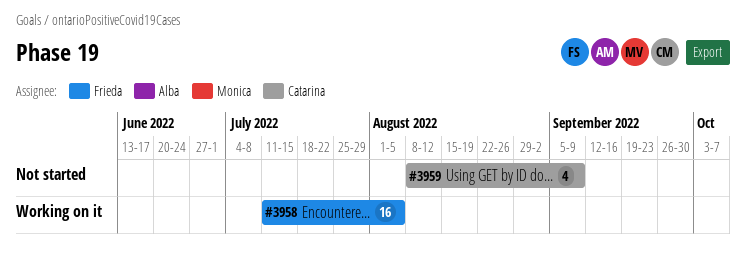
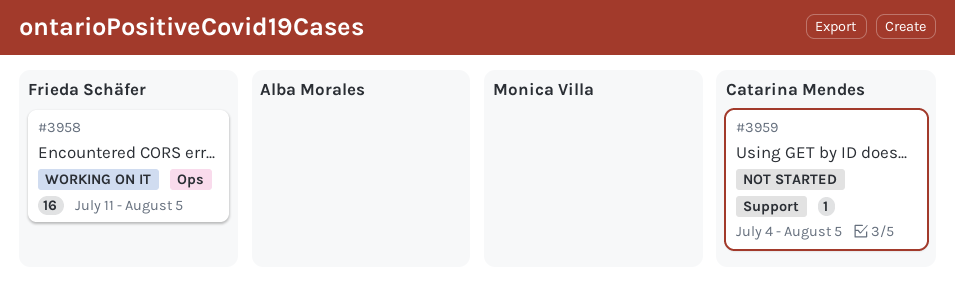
#3959, estimate: 4 -> 1
#3959, start: Aug 8 -> Jul 4
#3959, due: Sep 9 -> Aug 5

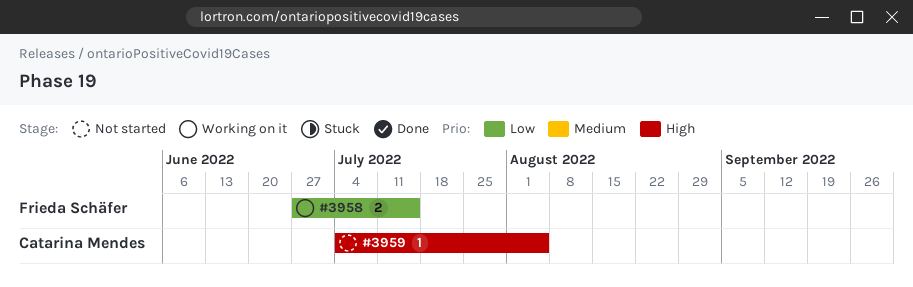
#3958, estimate: 16 -> 2
#3958, start: Jul 11 -> Jun 27
#3958, due: Aug 5 -> Jul 15

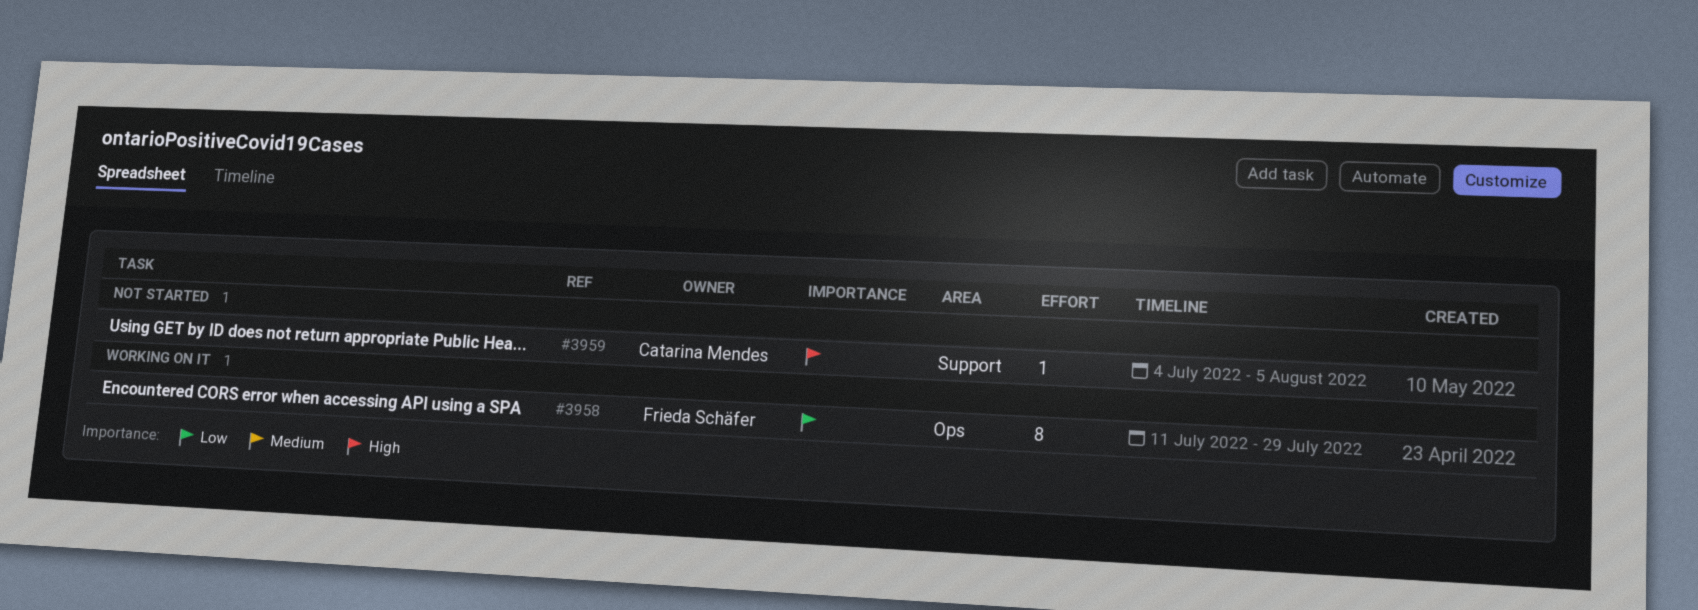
#3958, estimate: 2 -> 8
#3958, start: Jun 27 -> Jul 11
#3958, due: Jul 15 -> Jul 29

